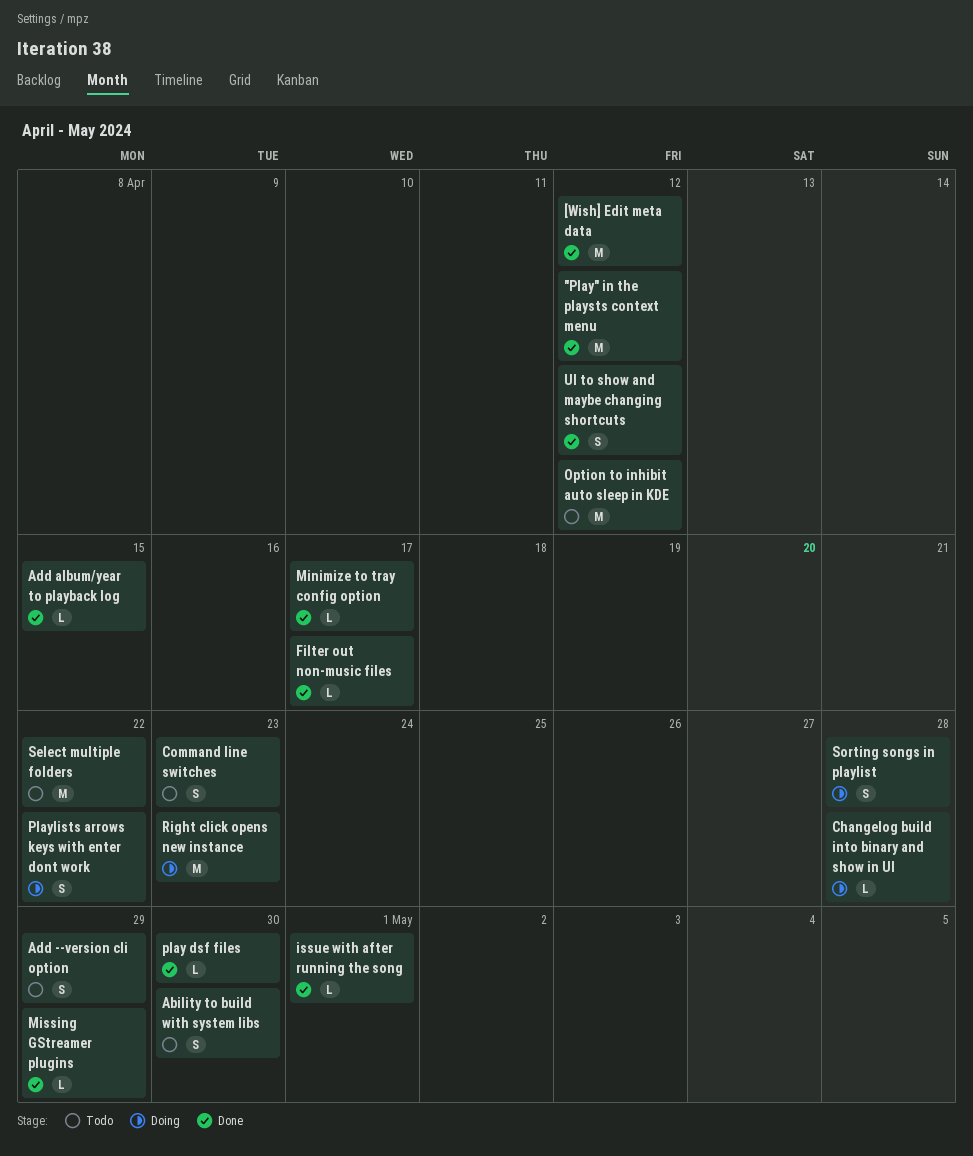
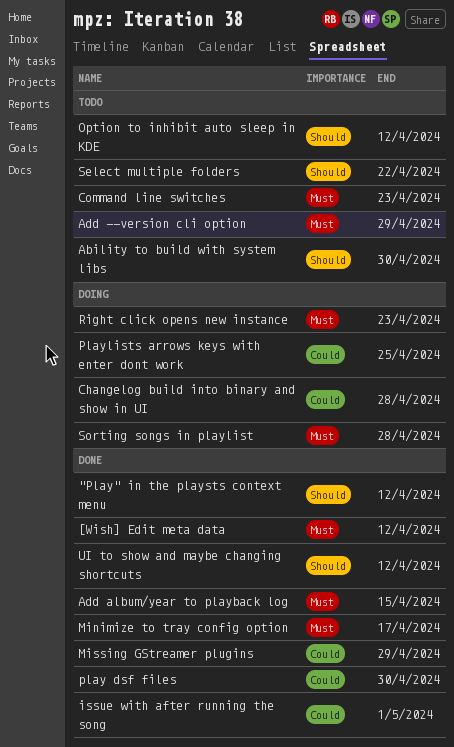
Filter out non-music files: present -> none
Playlists arrows keys with enter dont work, due: Apr 22 -> Apr 25

